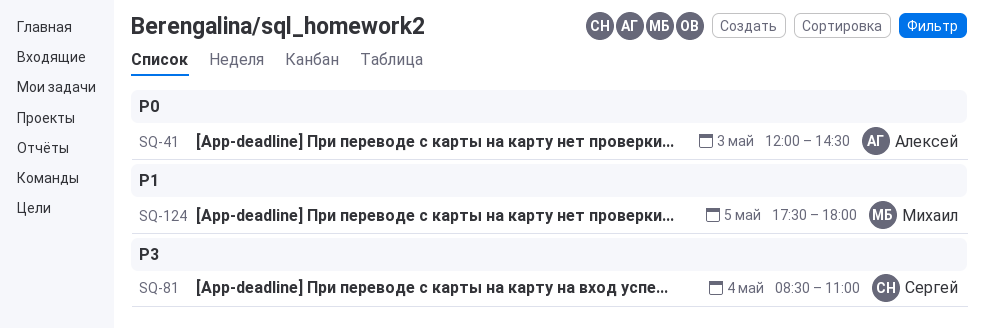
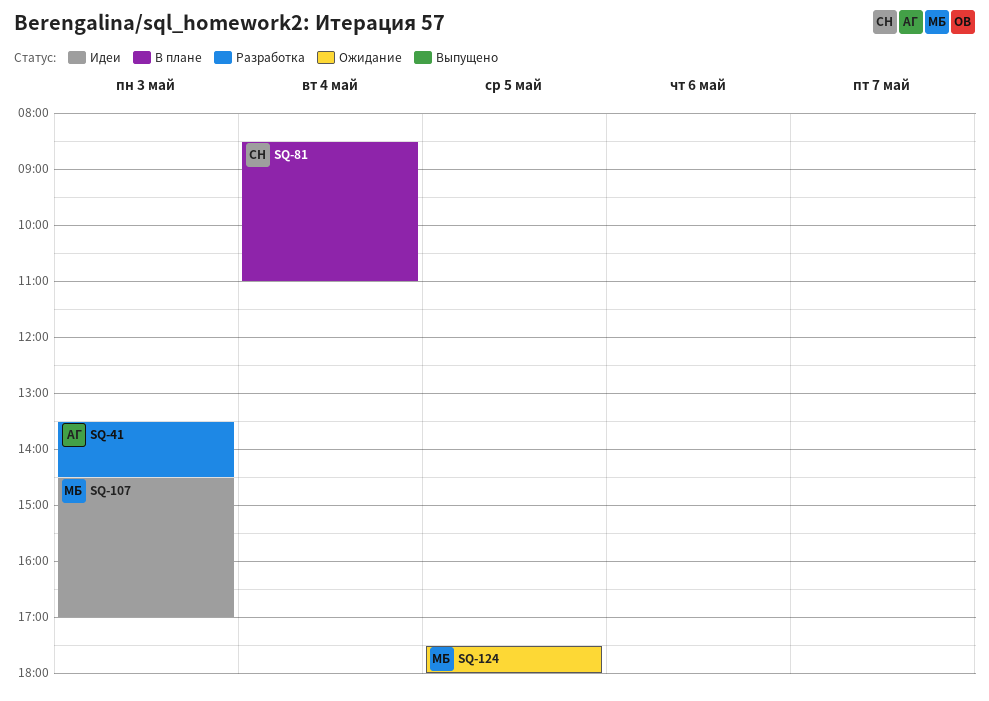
SQ-41, begins: 12:00 -> 13:30
SQ-107: none -> present

